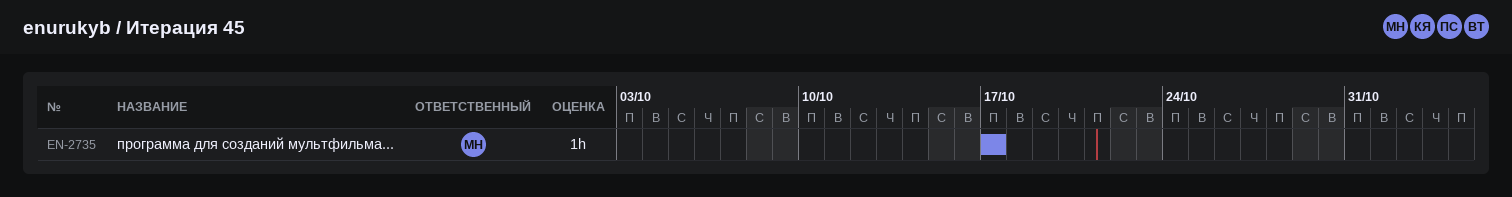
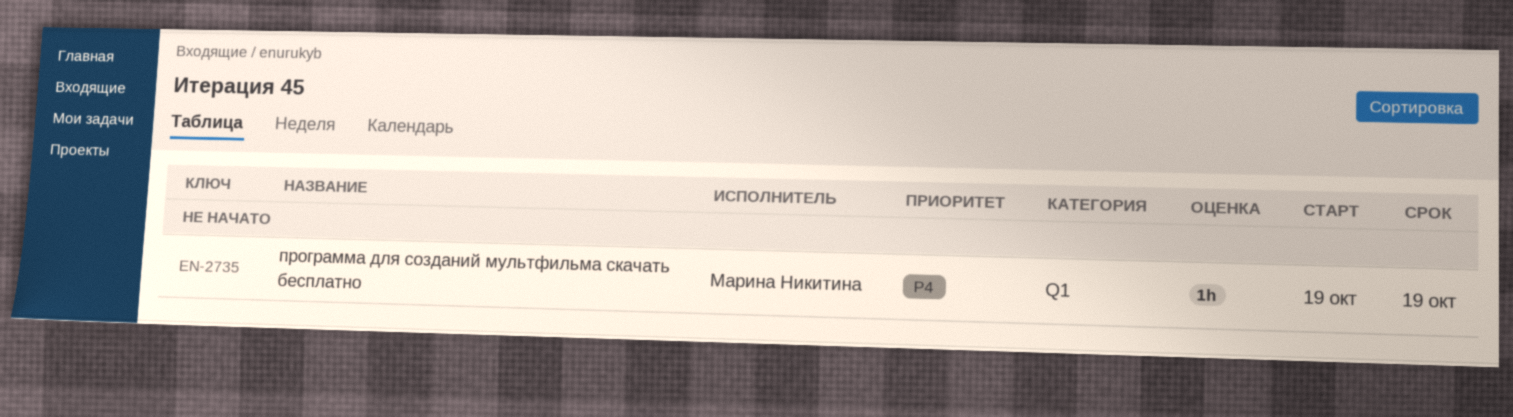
EN-2735, start: Oct 17 -> Oct 19
EN-2735, due: Oct 17 -> Oct 19

